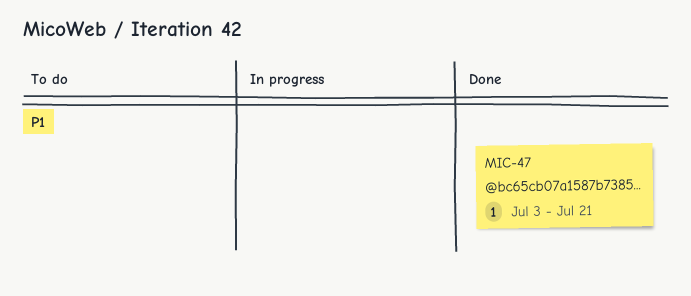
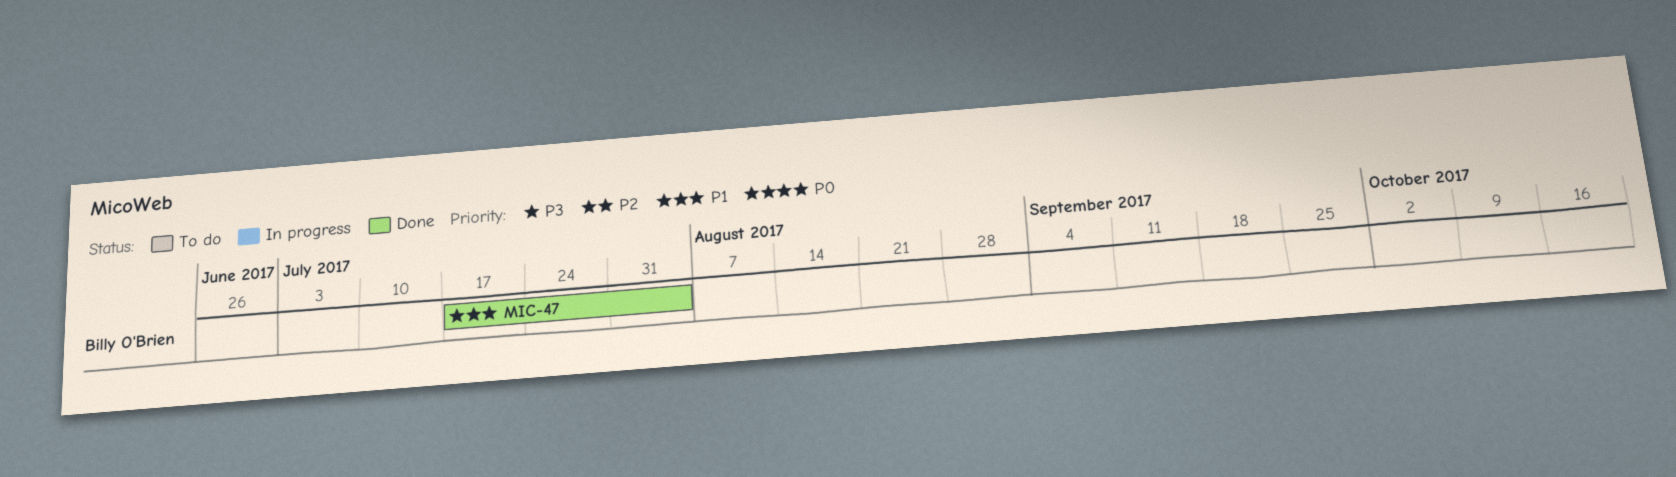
MIC-47, start: Jul 3 -> Jul 17
MIC-47, due: Jul 21 -> Aug 4

